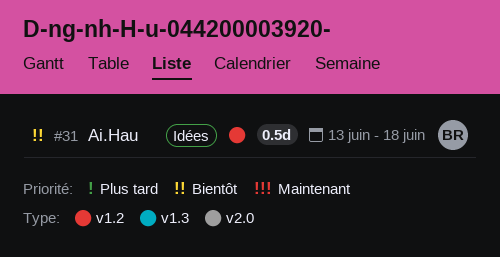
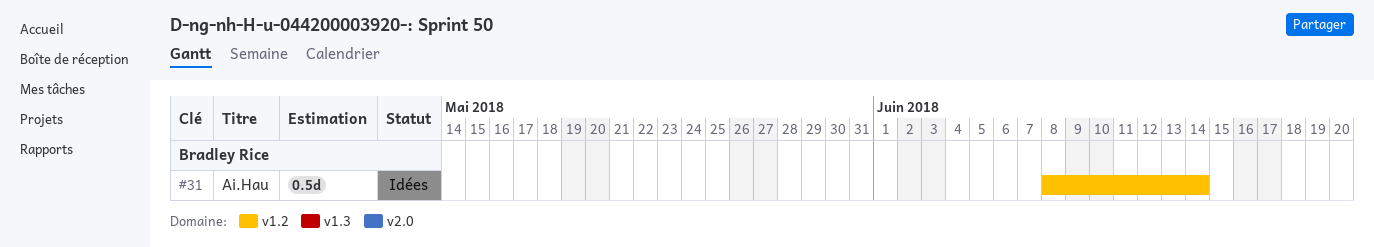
#31, start: Jun 13 -> Jun 8
#31, due: Jun 18 -> Jun 14

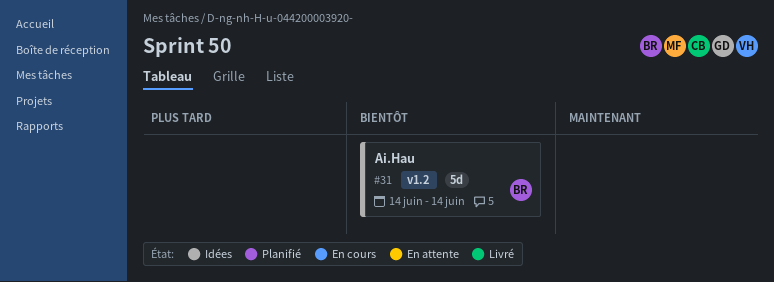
#31, estimate: 0.5d -> 5d
#31, start: Jun 8 -> Jun 14

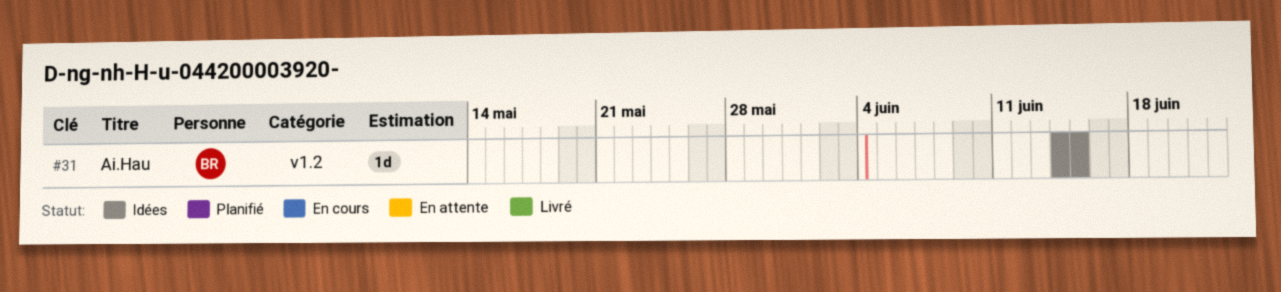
#31, estimate: 5d -> 1d
#31, due: Jun 14 -> Jun 15

